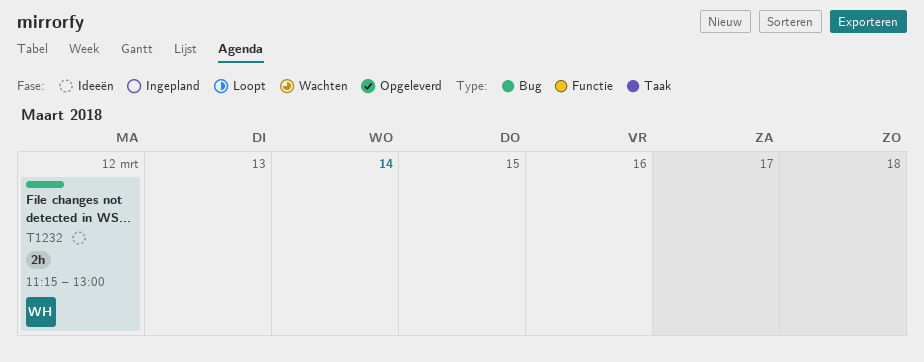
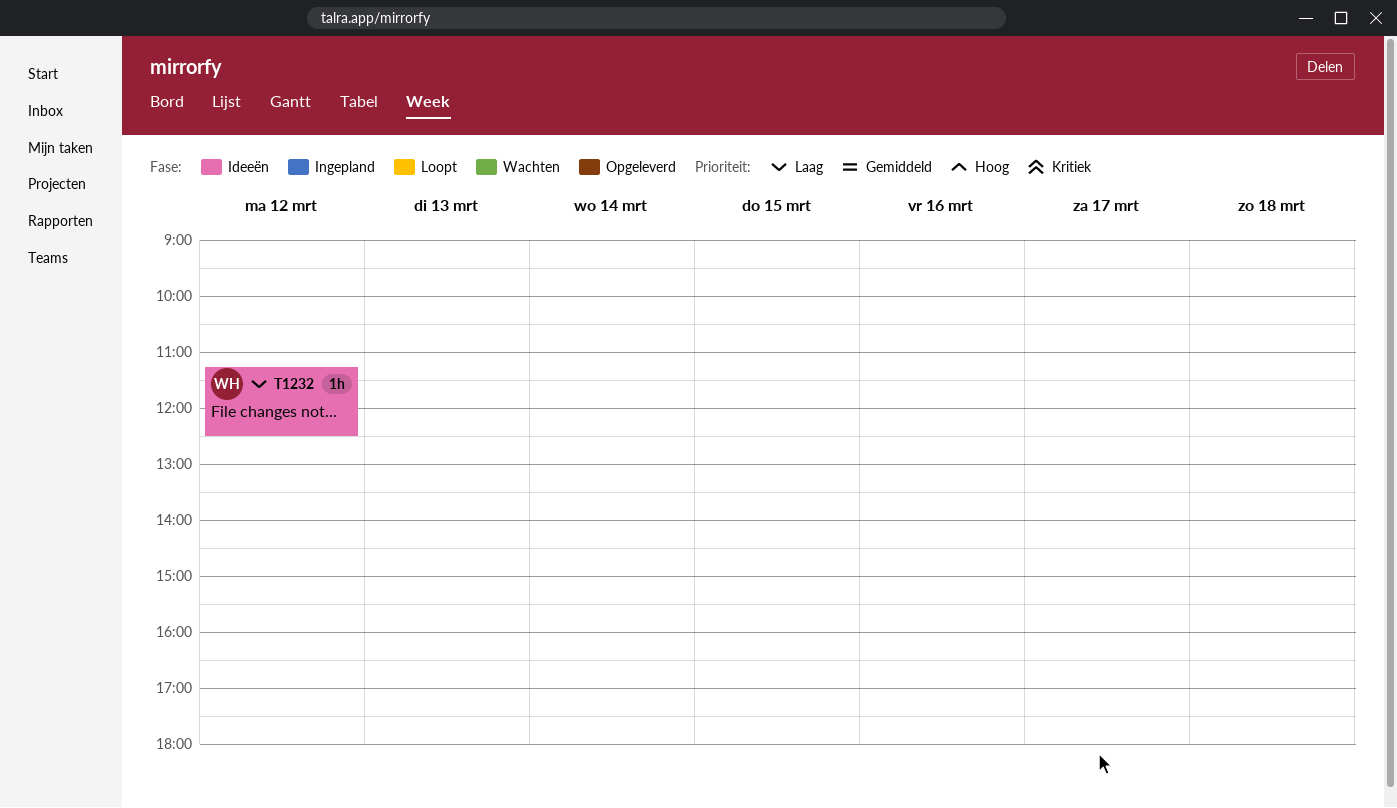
T1232, estimate: 2h -> 1h
T1232, ends: 13:00 -> 12:30

